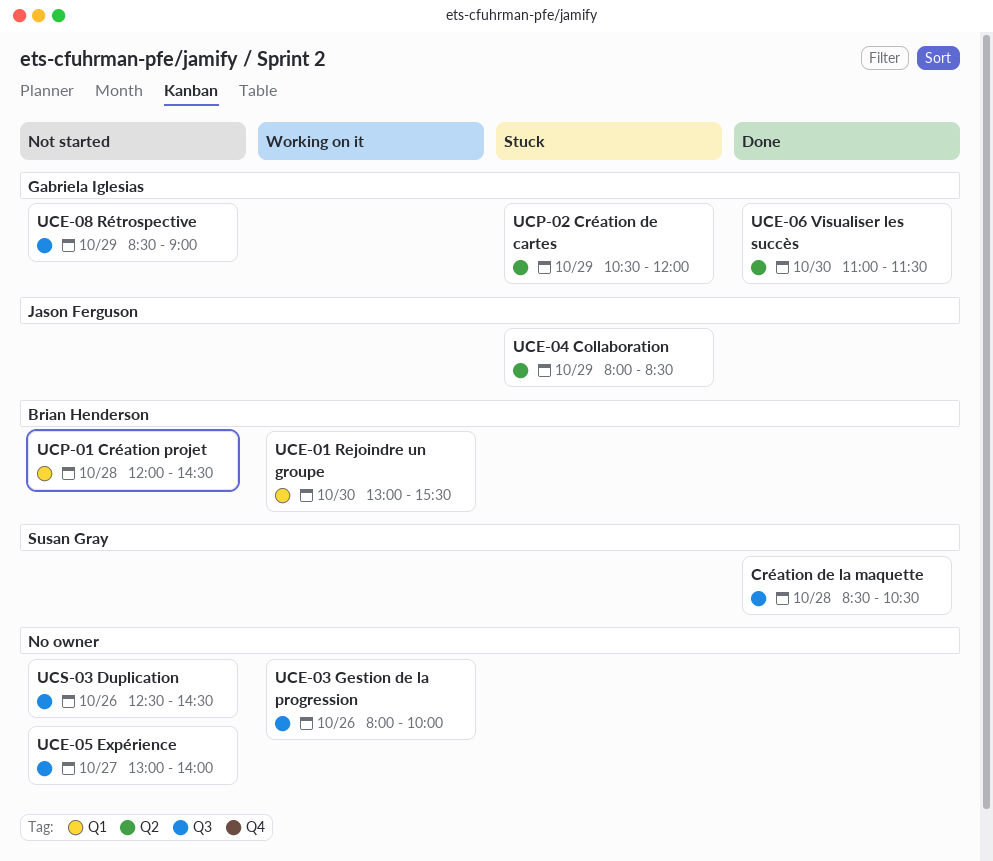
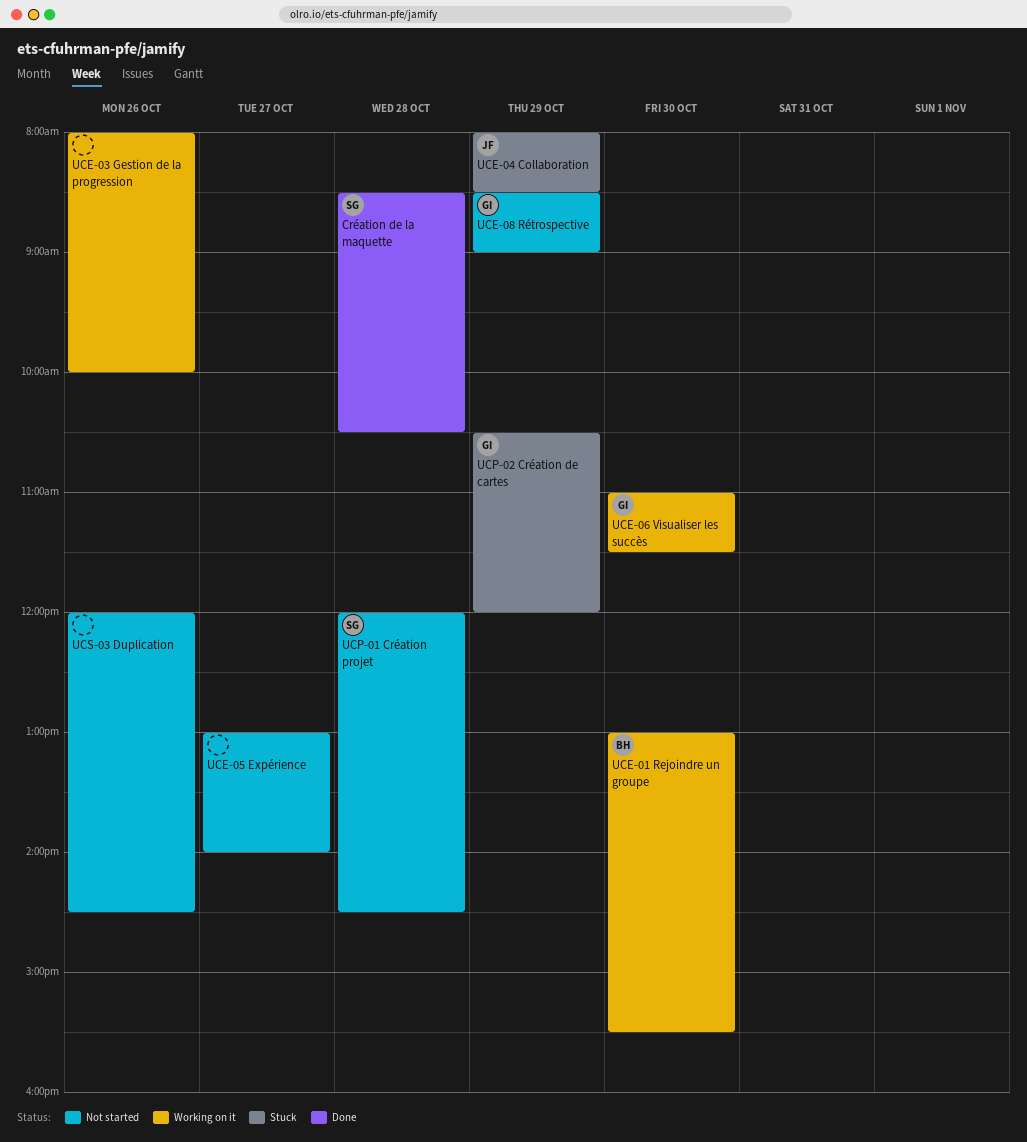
UCE-06 Visualiser les succès, status: Done -> Working on it
UCP-01 Création projet, owner: Brian Henderson -> Susan Gray
UCS-03 Duplication, begins: 12:30 -> 12:00

